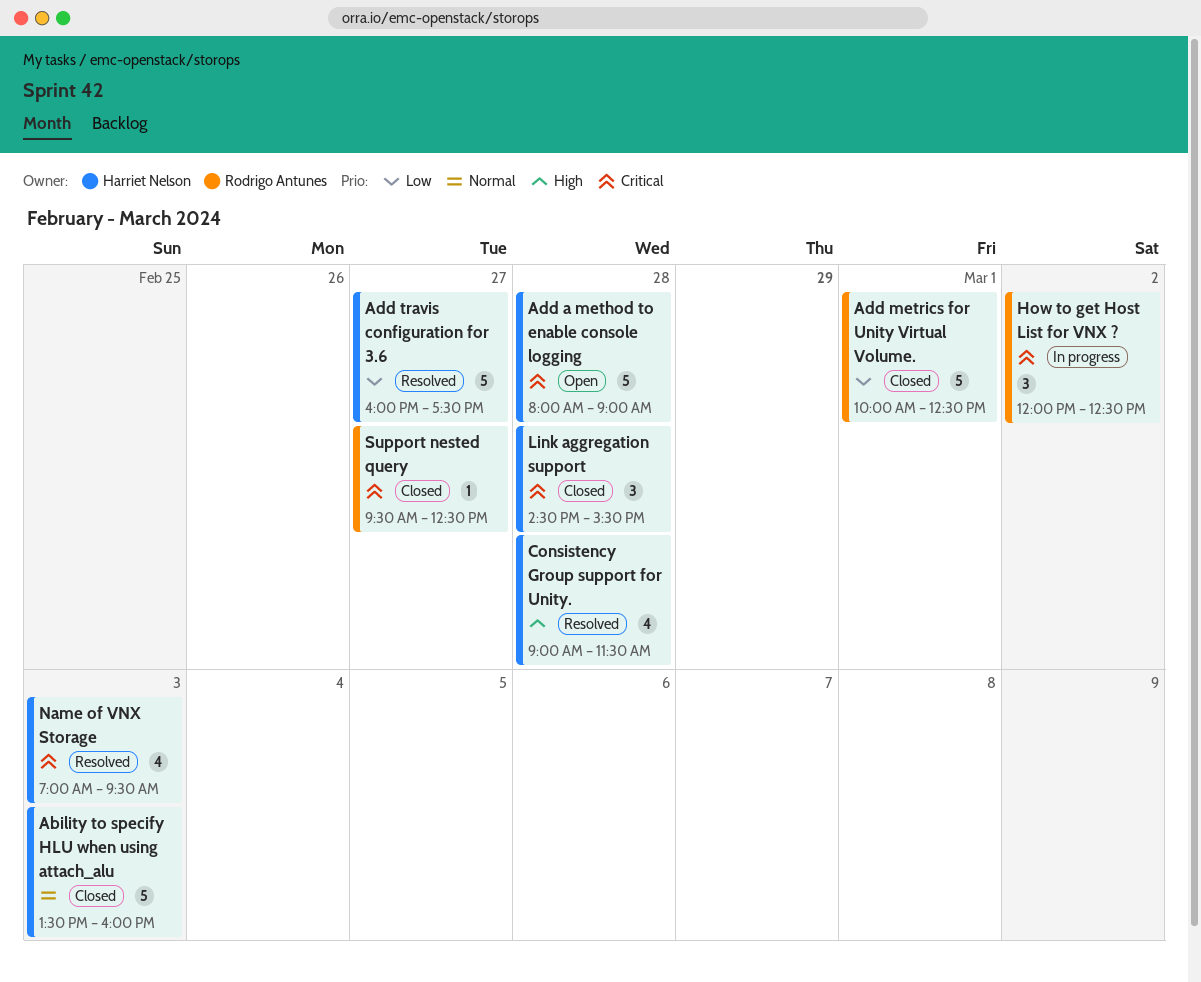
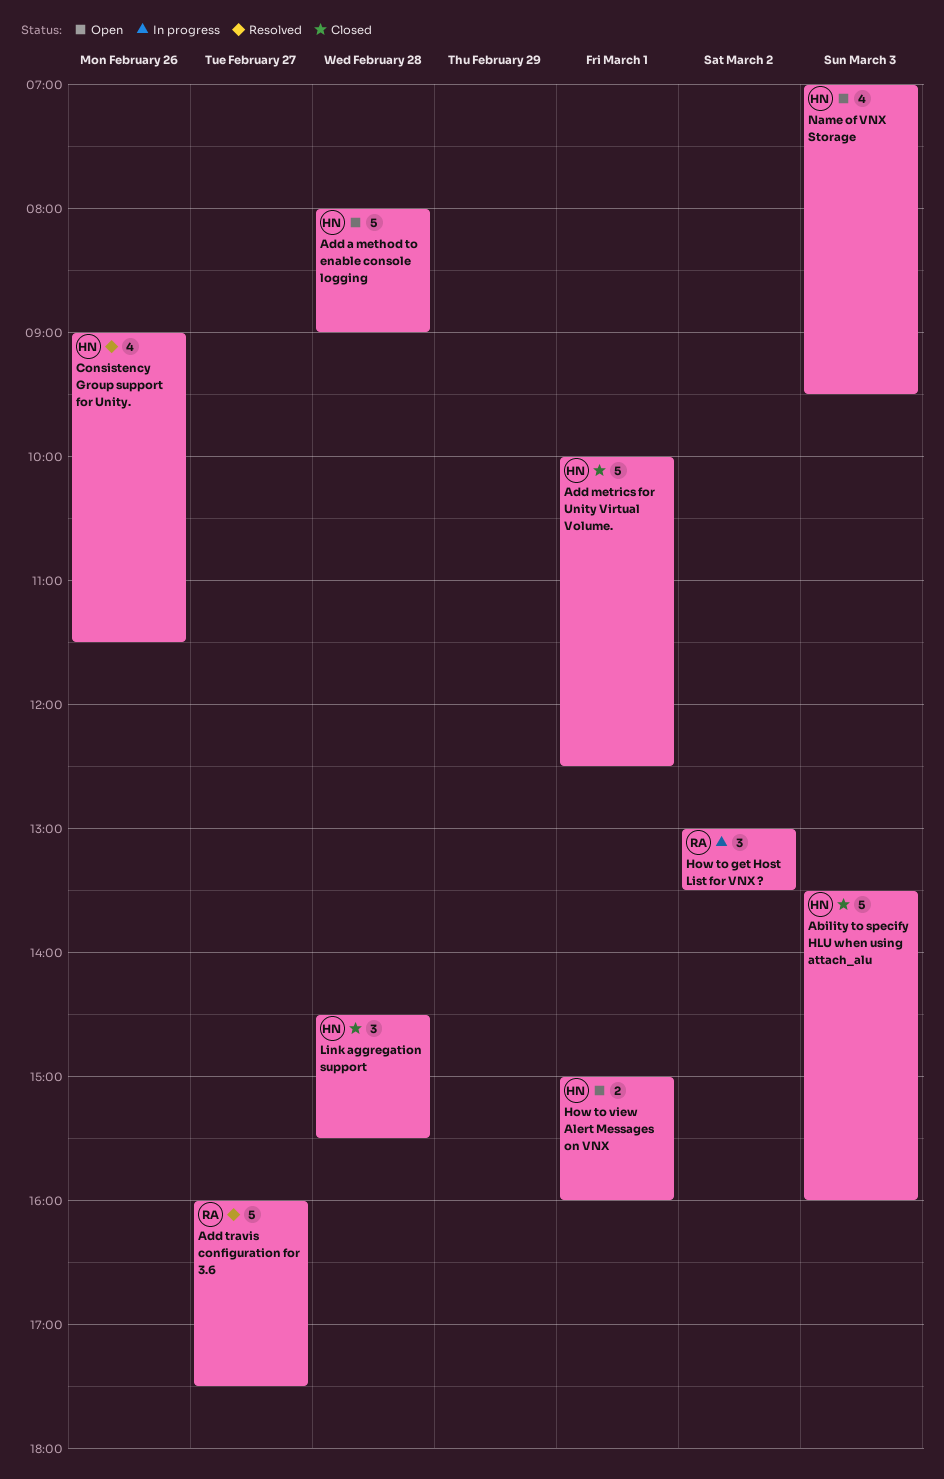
Add metrics for Unity Virtual Volume., owner: Rodrigo Antunes -> Harriet Nelson
Add travis configuration for 3.6, owner: Harriet Nelson -> Rodrigo Antunes
Consistency Group support for Unity., day: Feb 28 -> Feb 26
How to get Host List for VNX ?, begins: 12:00 -> 13:00
How to get Host List for VNX ?, ends: 12:30 -> 13:30
How to view Alert Messages on VNX: none -> present
Name of VNX Storage, status: Resolved -> Open
Support nested query: present -> none

